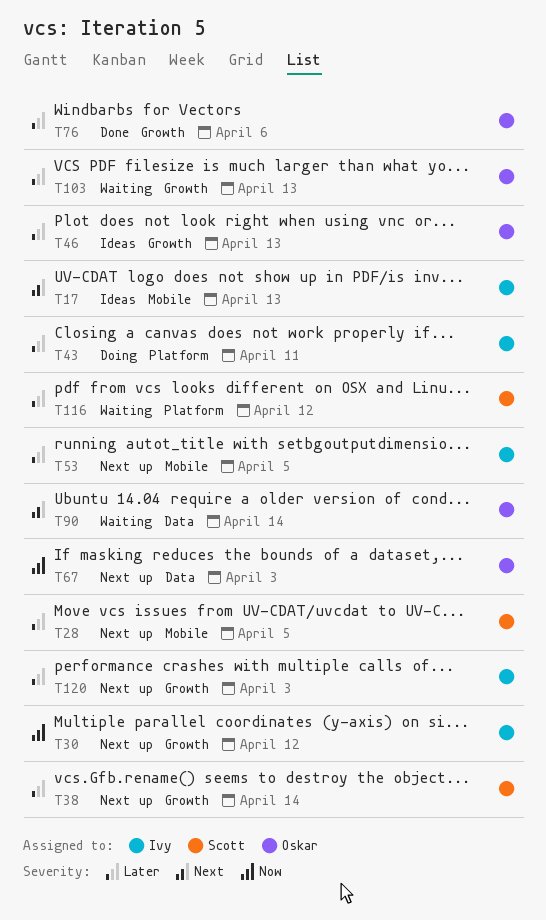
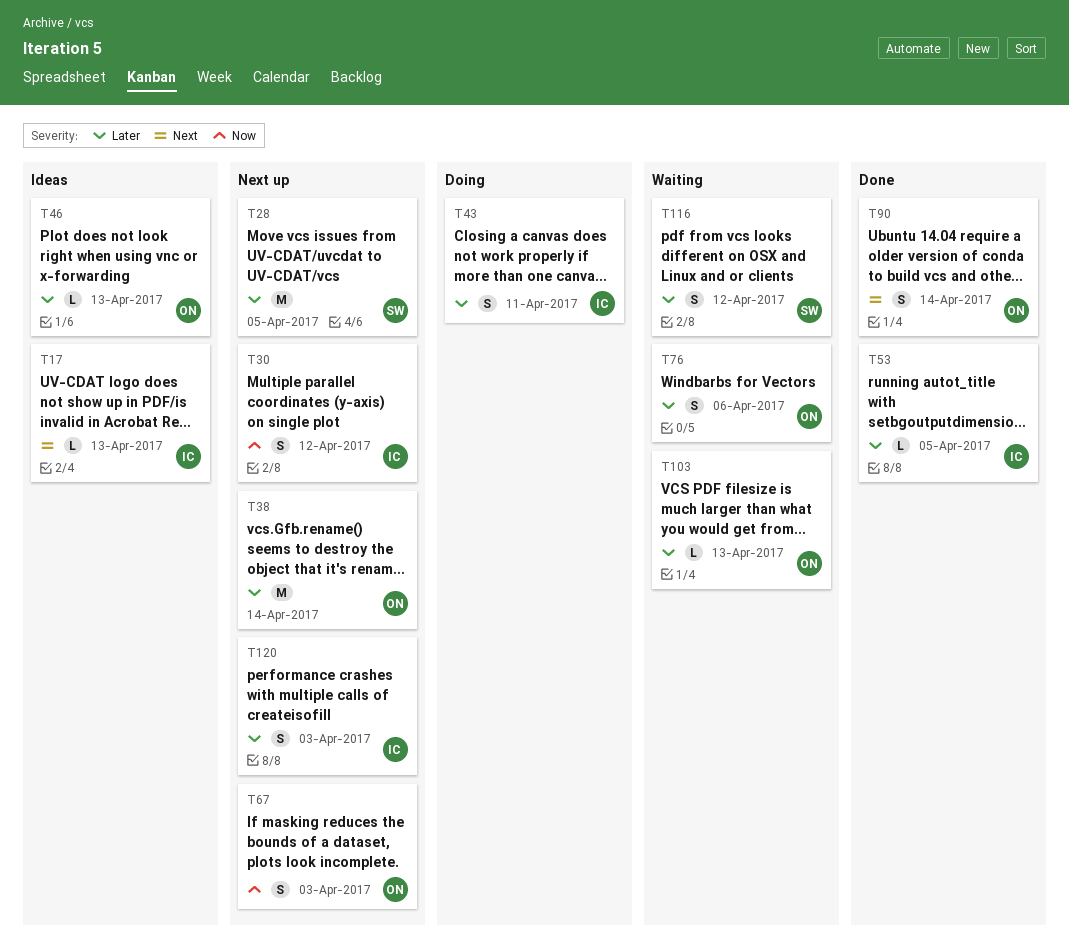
T38, owner: Scott -> Oskar
T53, status: Next up -> Done
T76, status: Done -> Waiting
T90, status: Waiting -> Done

